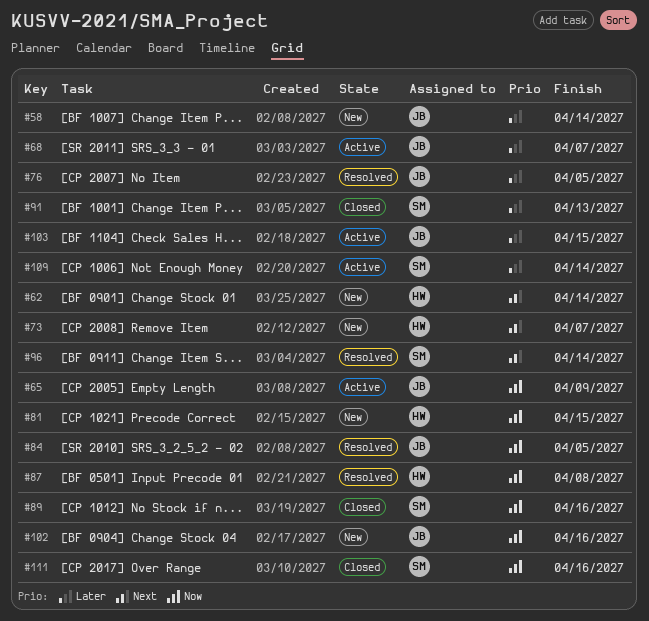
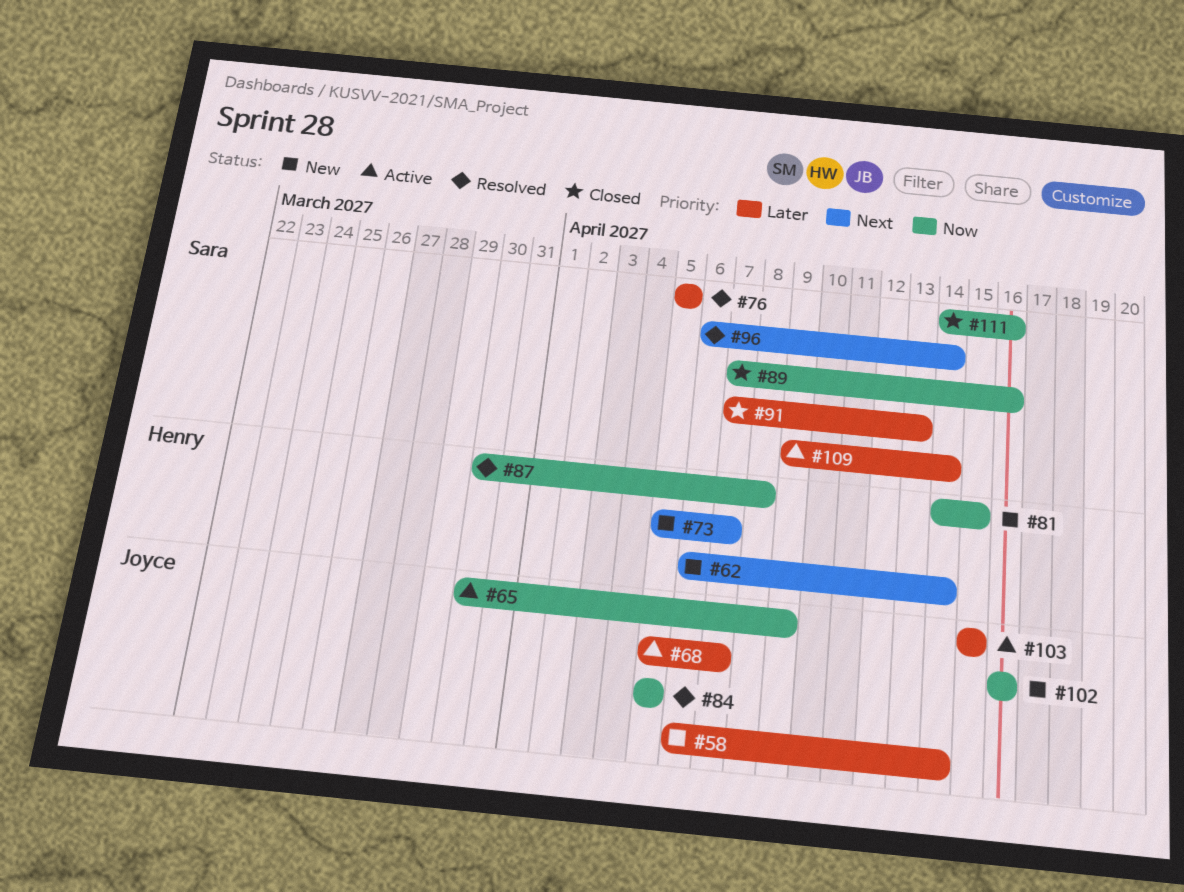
#76, owner: Joyce -> Sara

